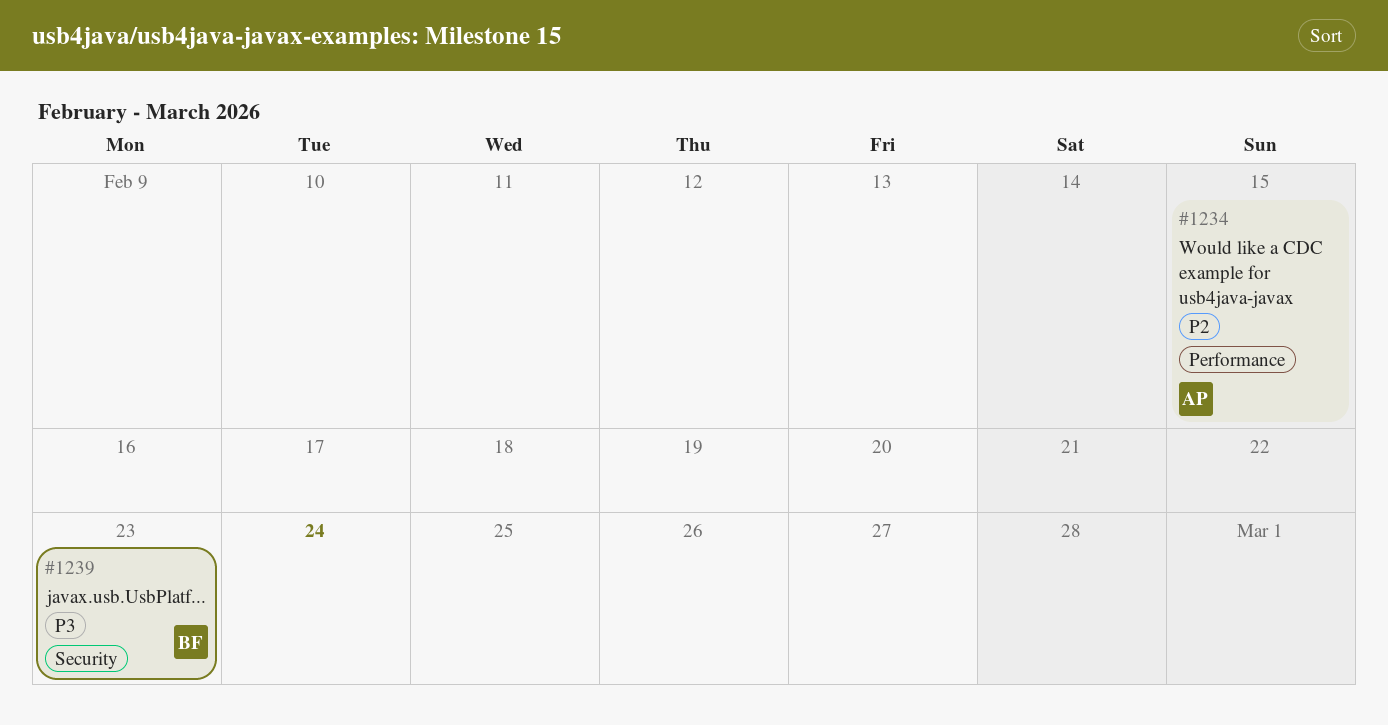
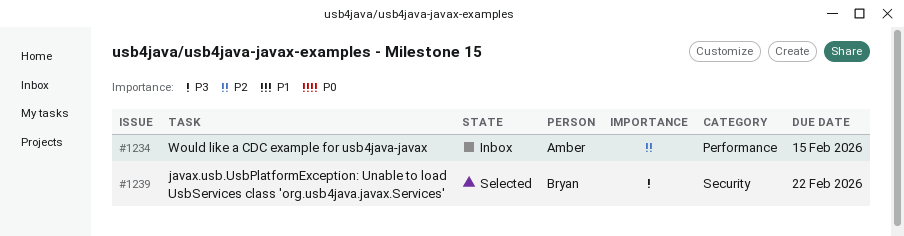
#1239, due: Feb 23 -> Feb 22

